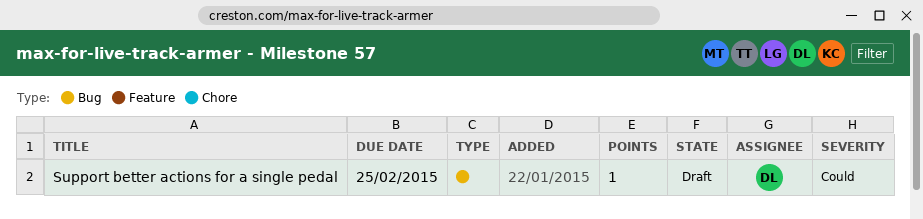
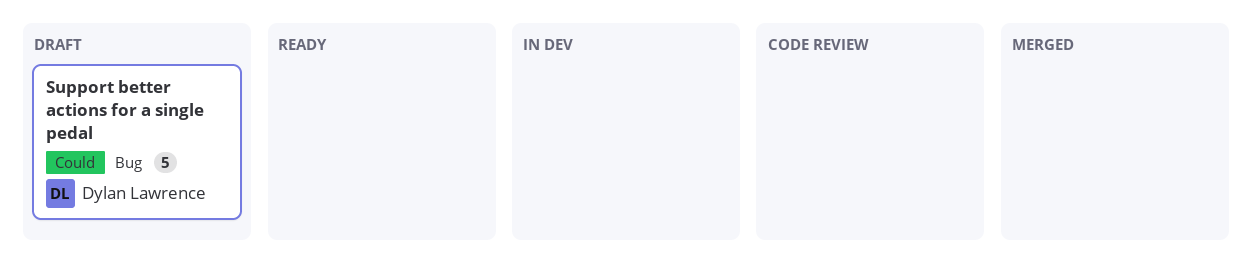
Support better actions for a single pedal, estimate: 1 -> 5

